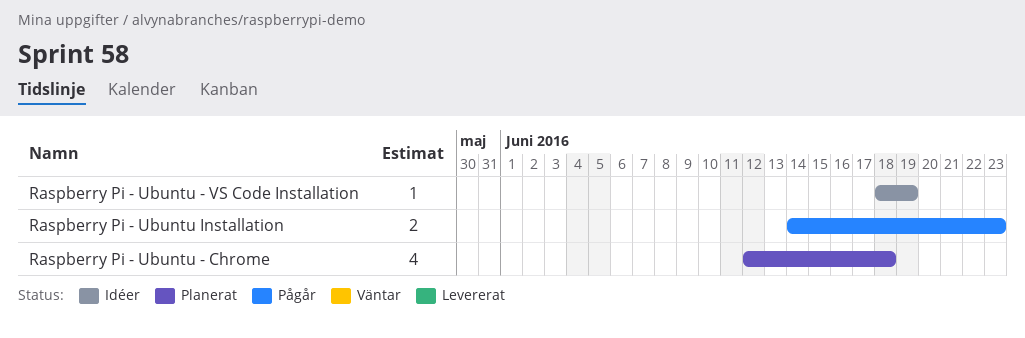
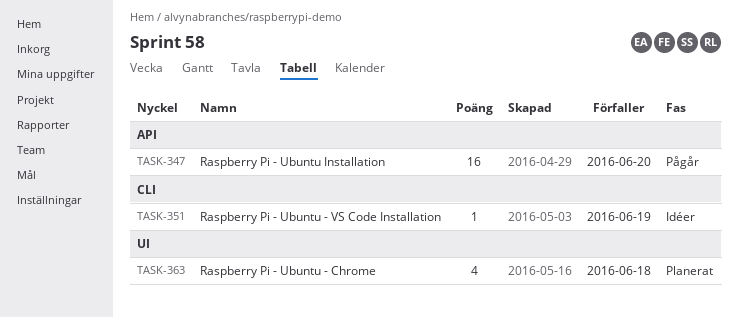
Raspberry Pi - Ubuntu Installation, estimate: 2 -> 16
Raspberry Pi - Ubuntu Installation, due: Jun 23 -> Jun 20

